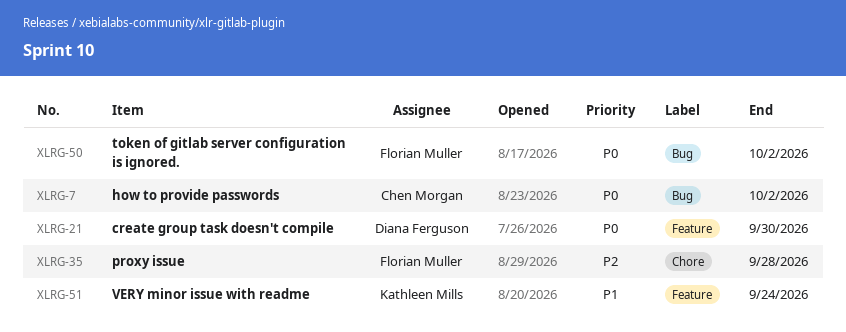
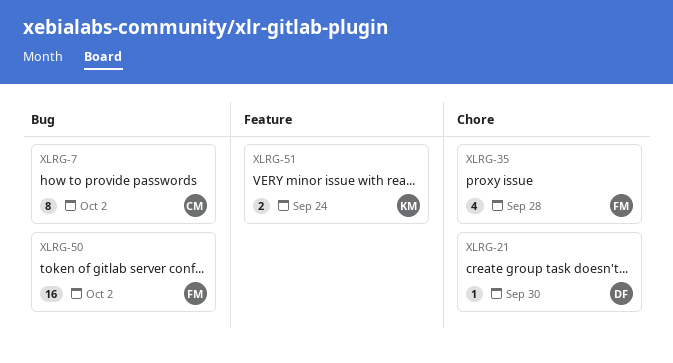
XLRG-21, label: Feature -> Chore

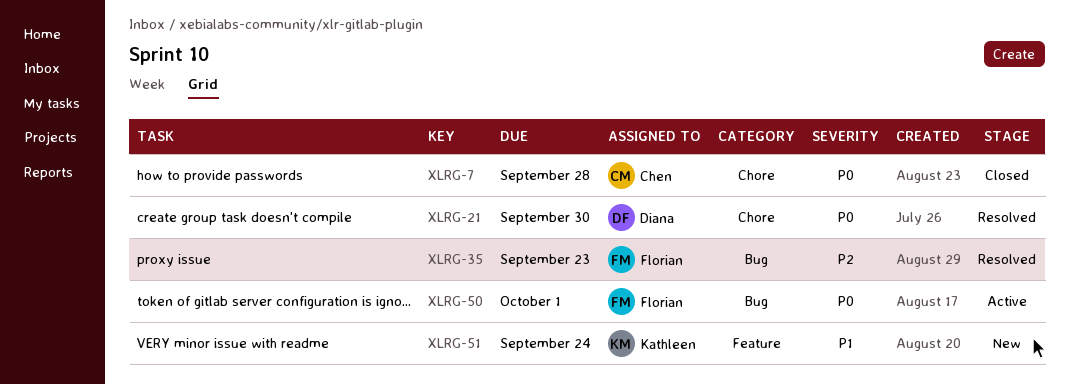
XLRG-7, label: Bug -> Chore
XLRG-7, due: Oct 2 -> Sep 28
XLRG-35, label: Chore -> Bug
XLRG-35, due: Sep 28 -> Sep 23
XLRG-50, due: Oct 2 -> Oct 1

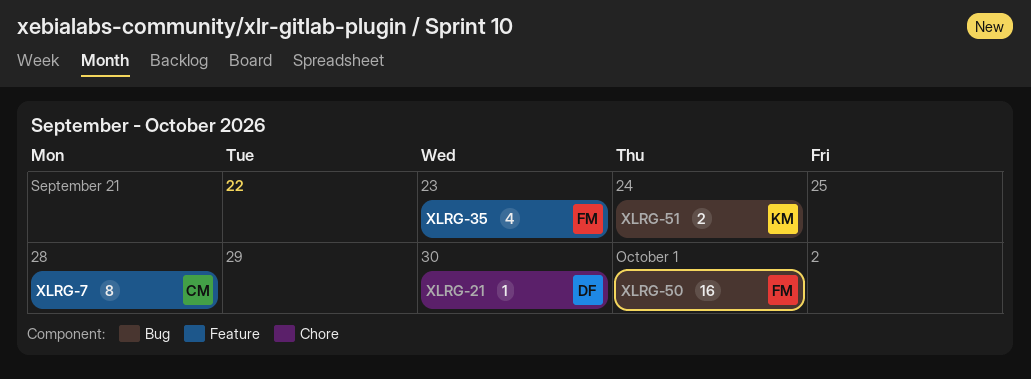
XLRG-7, label: Chore -> Feature
XLRG-35, label: Bug -> Feature
XLRG-51, label: Feature -> Bug

